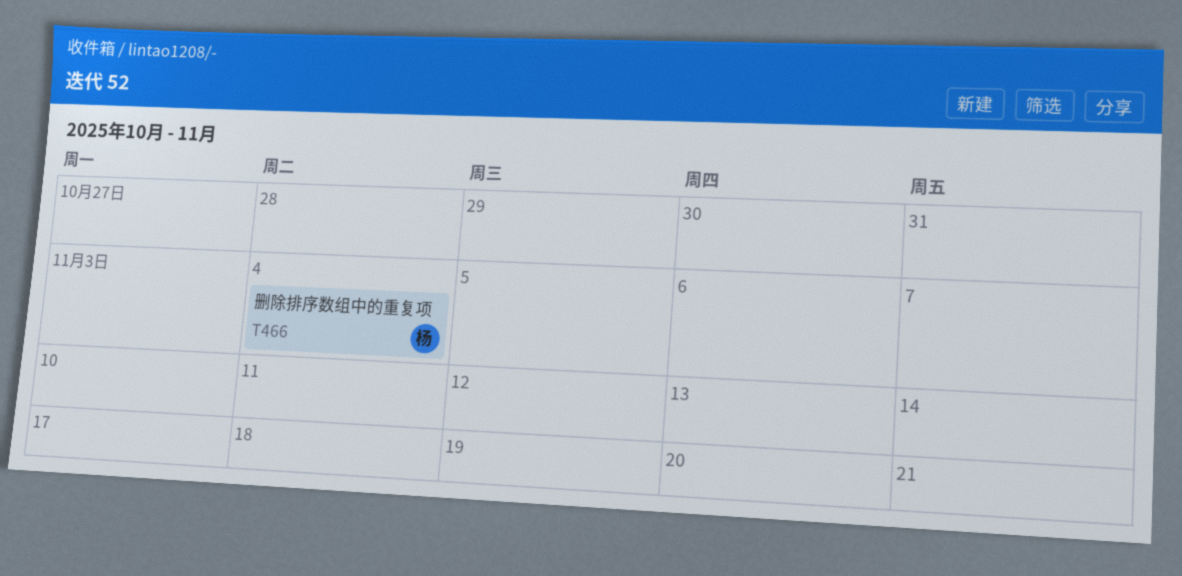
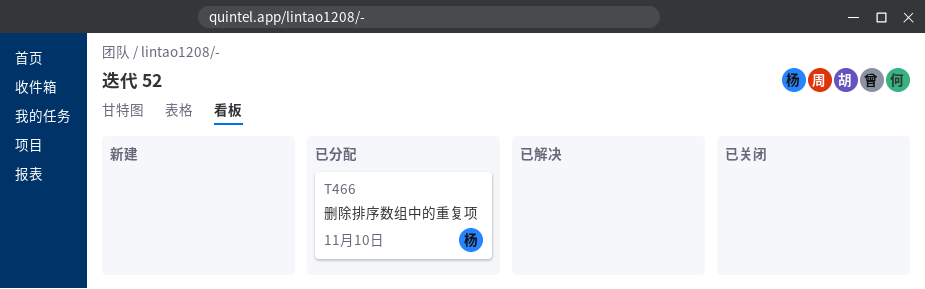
T466, due: Nov 4 -> Nov 10

